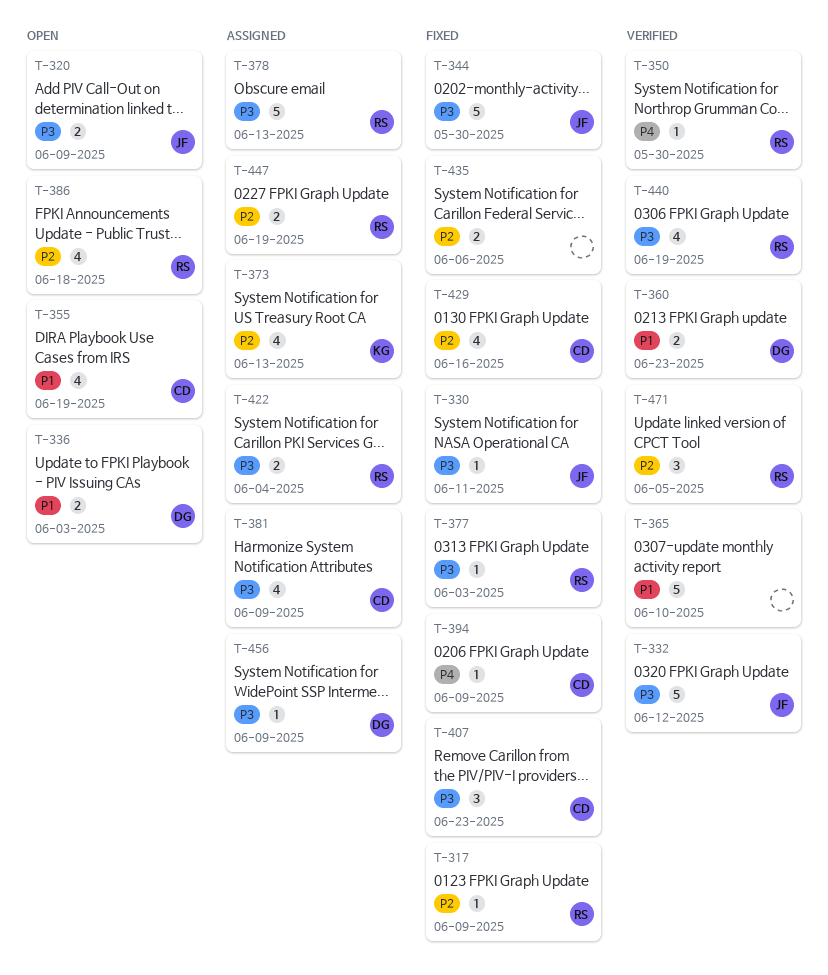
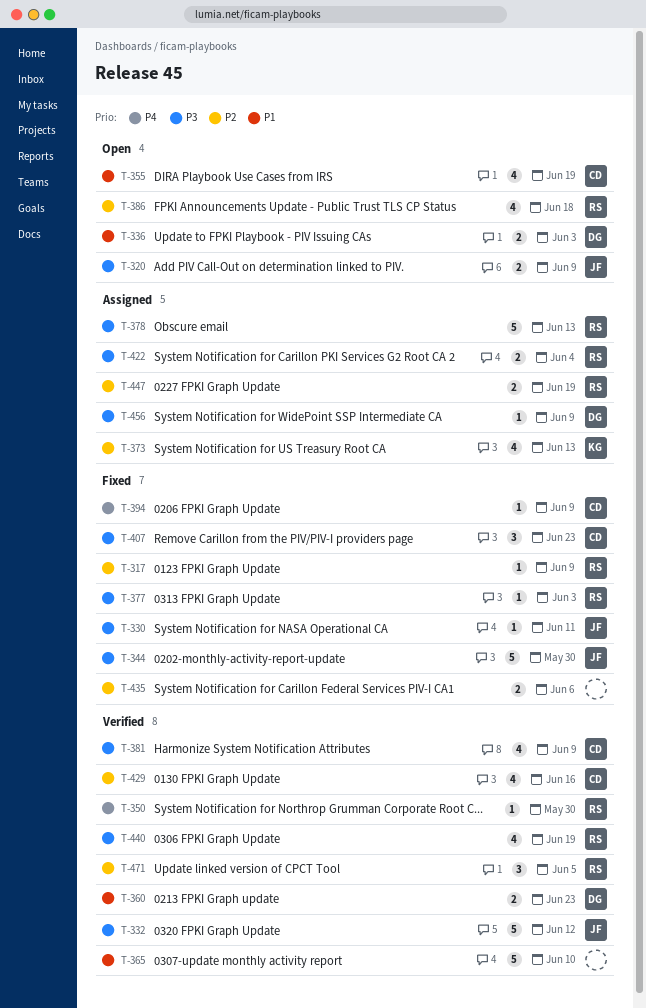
T-381, status: Assigned -> Verified
T-429, status: Fixed -> Verified

